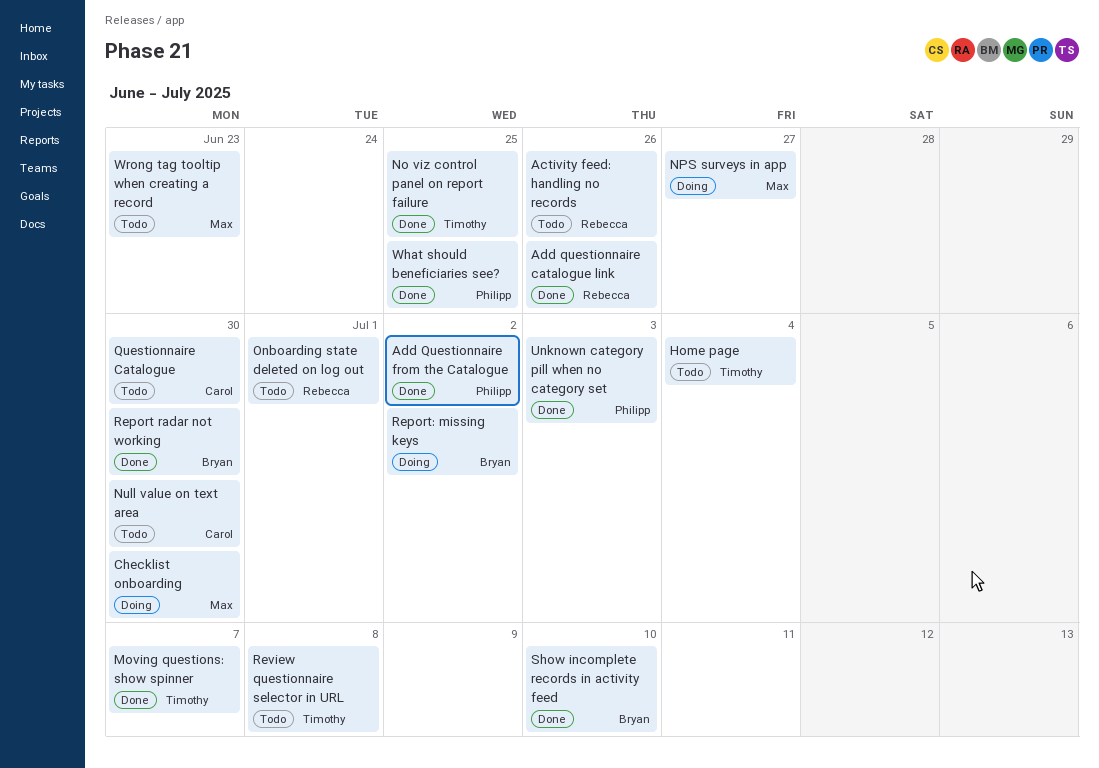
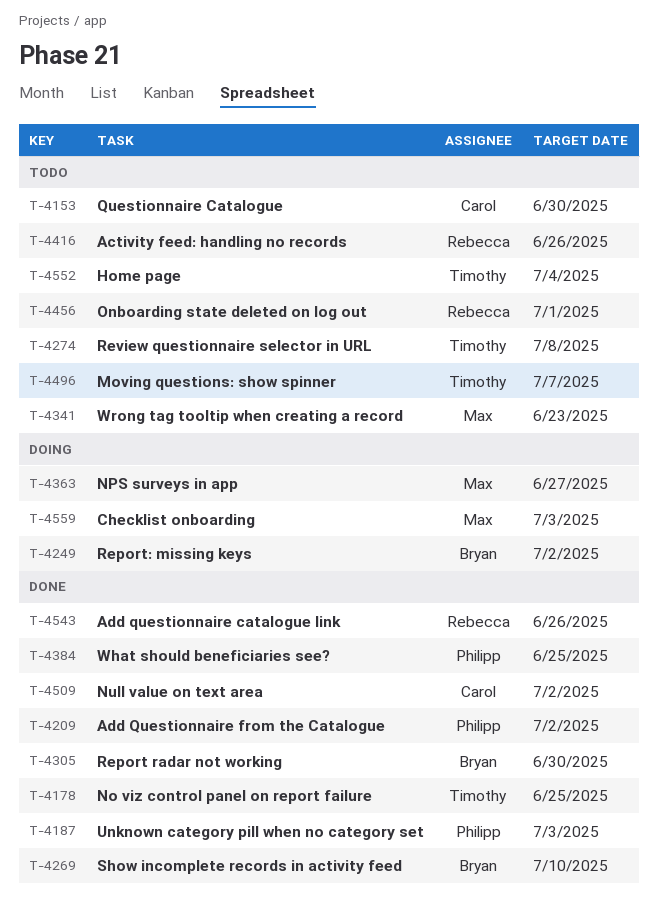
Checklist onboarding, due: Jun 30 -> Jul 3
Moving questions: show spinner, status: Done -> Todo
Null value on text area, status: Todo -> Done
Null value on text area, due: Jun 30 -> Jul 2

